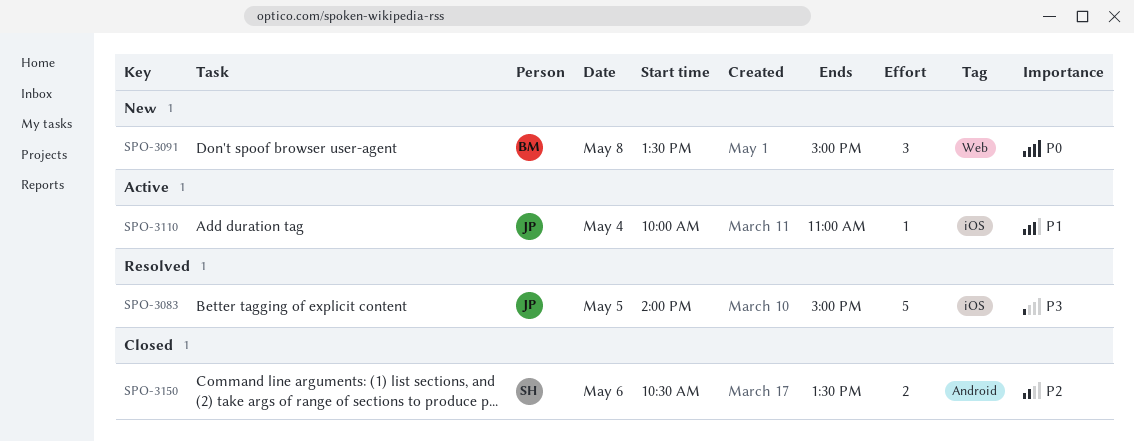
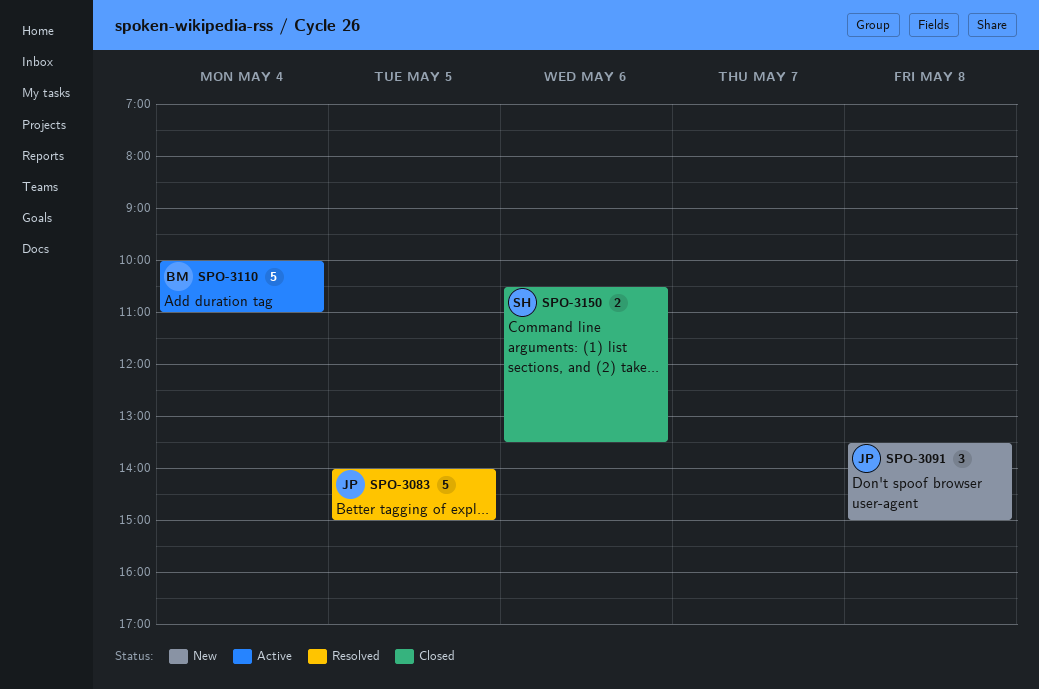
SPO-3091, owner: BM -> JP
SPO-3110, owner: JP -> BM
SPO-3110, estimate: 1 -> 5

